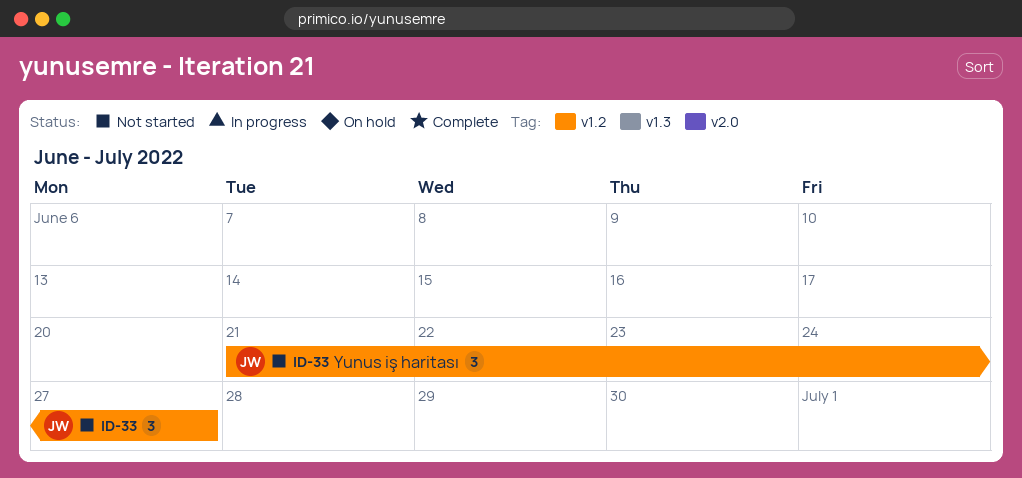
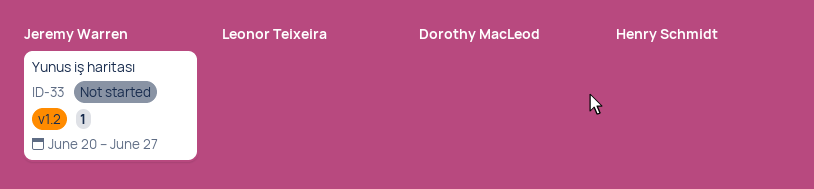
ID-33, estimate: 3 -> 1
ID-33, start: Jun 21 -> Jun 20

